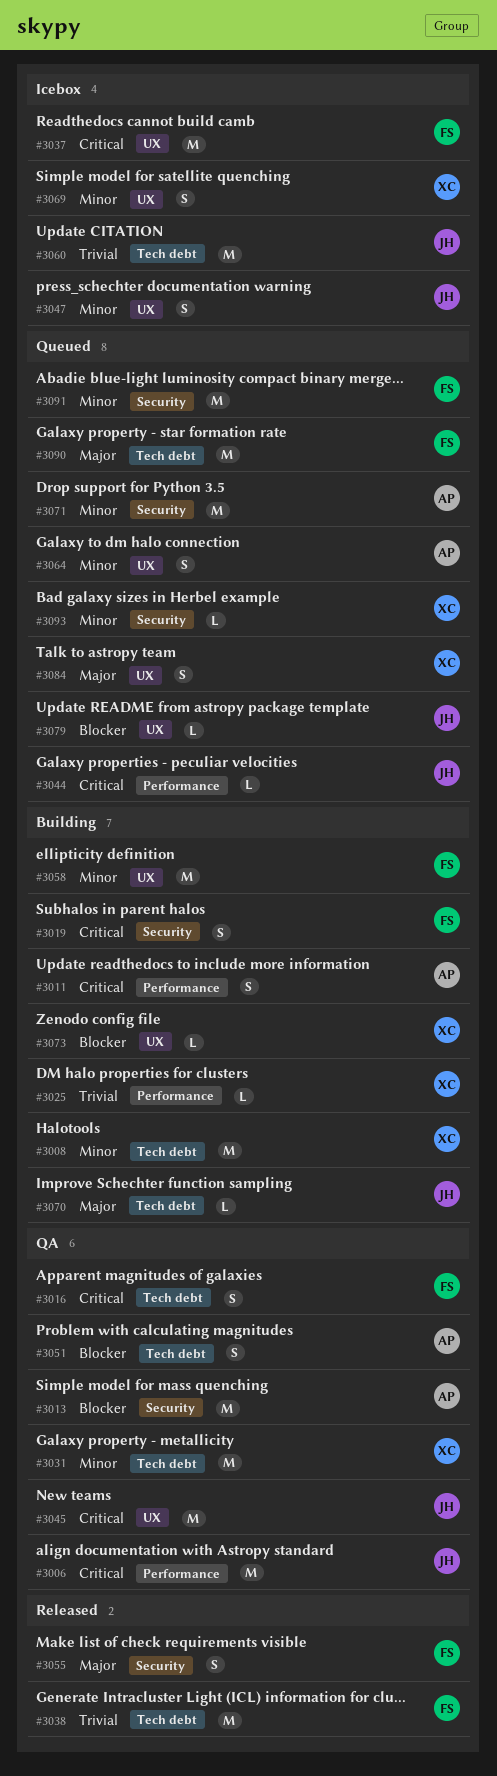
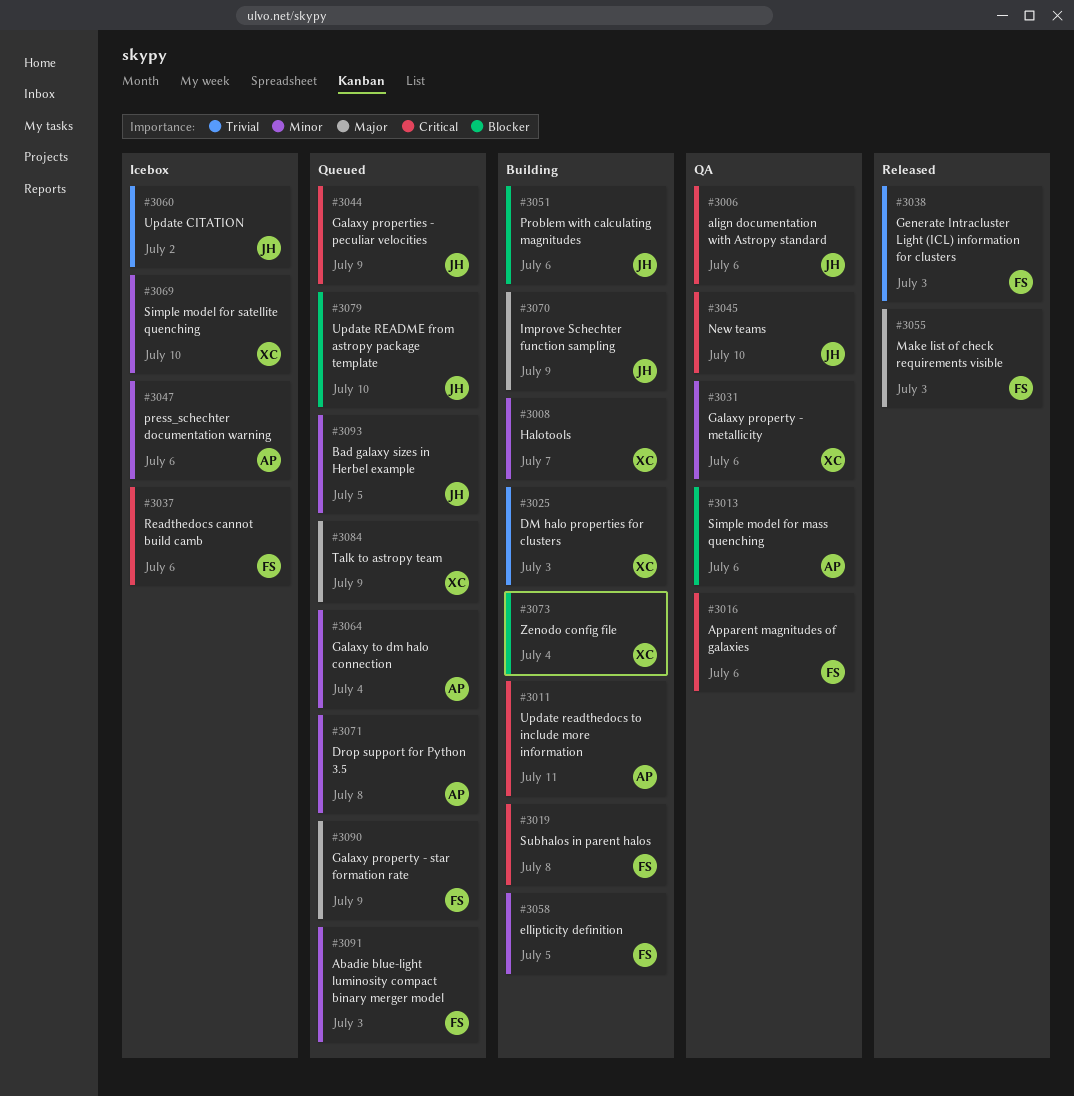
#3047, owner: JH -> AP
#3051, status: QA -> Building
#3051, owner: AP -> JH
#3093, owner: XC -> JH

